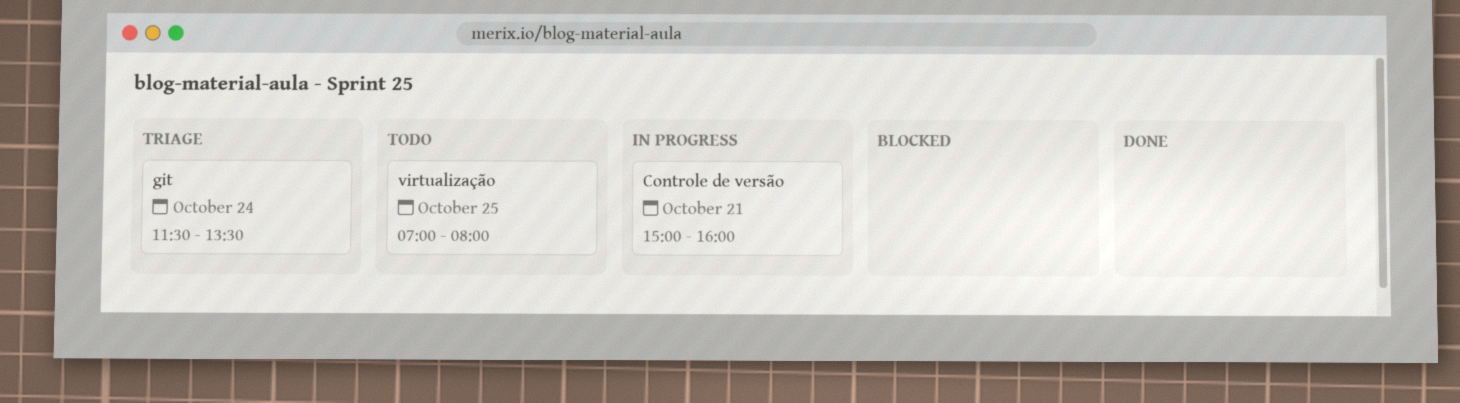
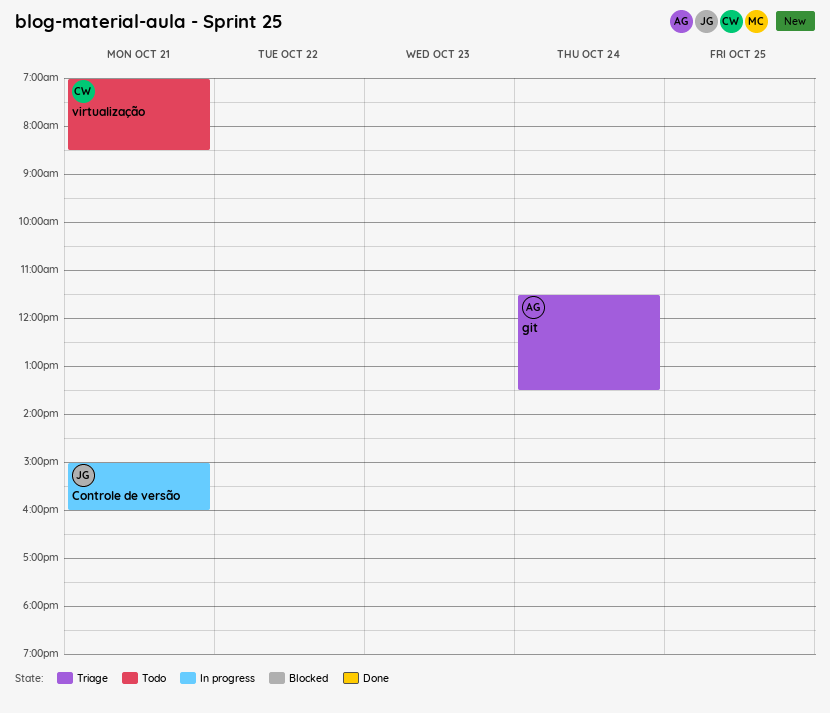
virtualização, day: Oct 25 -> Oct 21
virtualização, ends: 08:00 -> 08:30

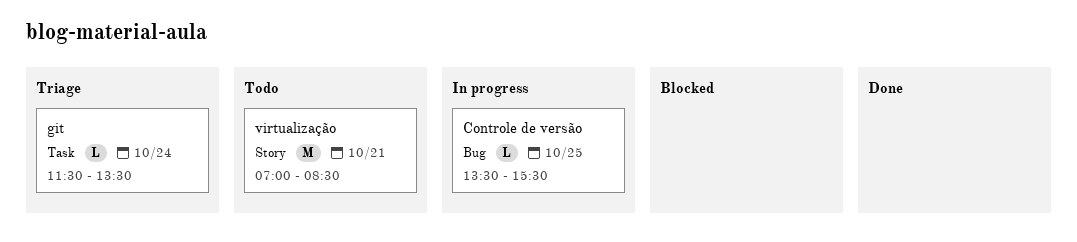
Controle de versão, day: Oct 21 -> Oct 25
Controle de versão, begins: 15:00 -> 13:30
Controle de versão, ends: 16:00 -> 15:30

